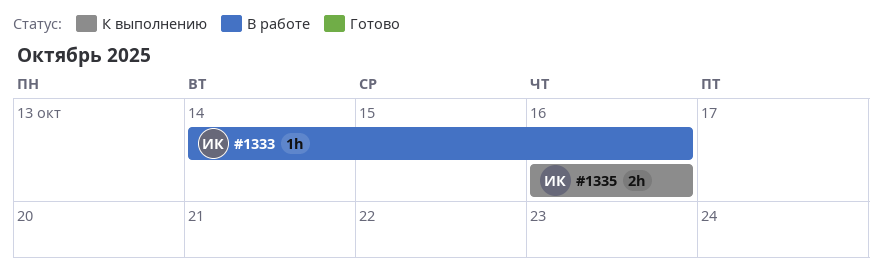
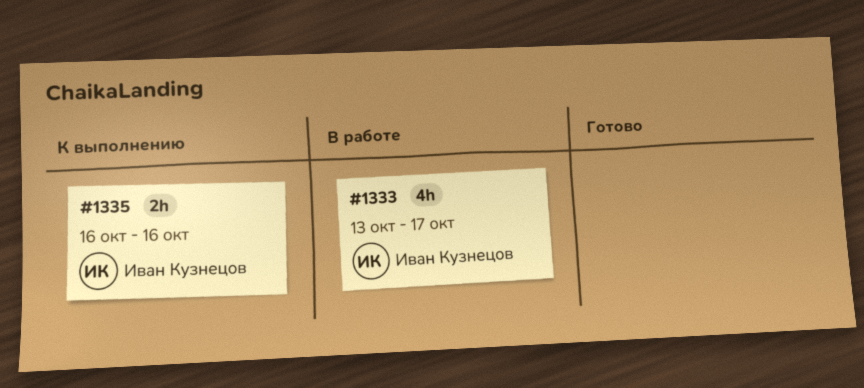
#1333, estimate: 1h -> 4h
#1333, start: Oct 14 -> Oct 13
#1333, due: Oct 16 -> Oct 17

